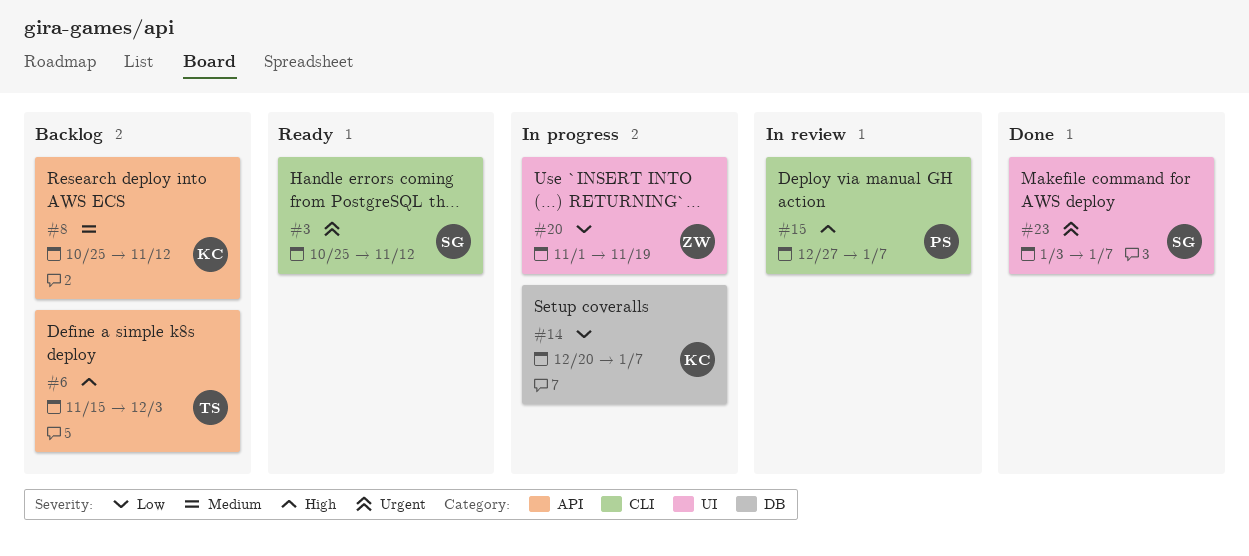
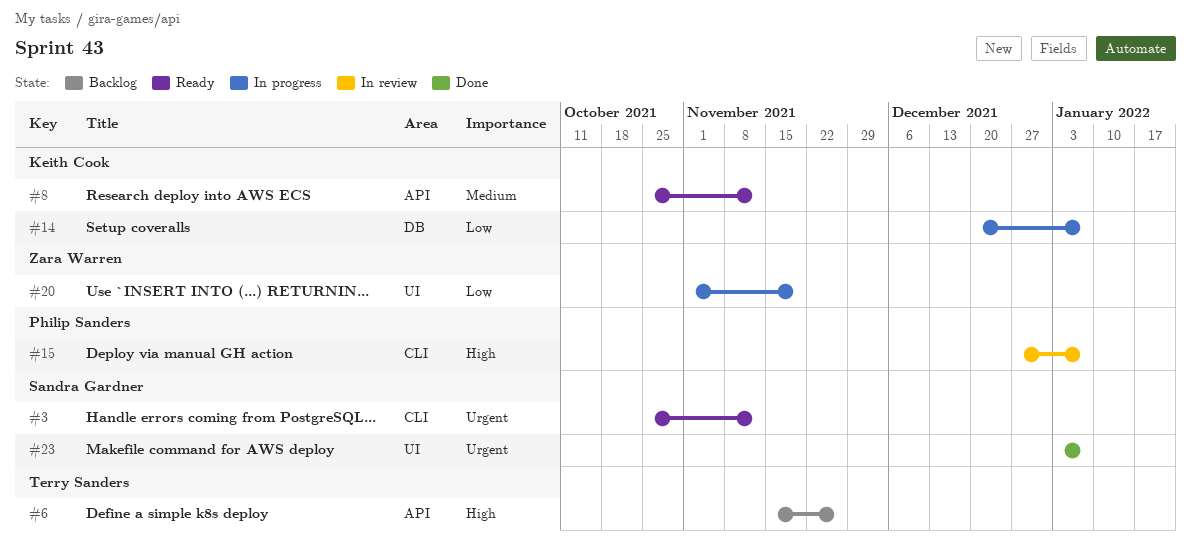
#6, due: Dec 3 -> Nov 26
#8, status: Backlog -> Ready

